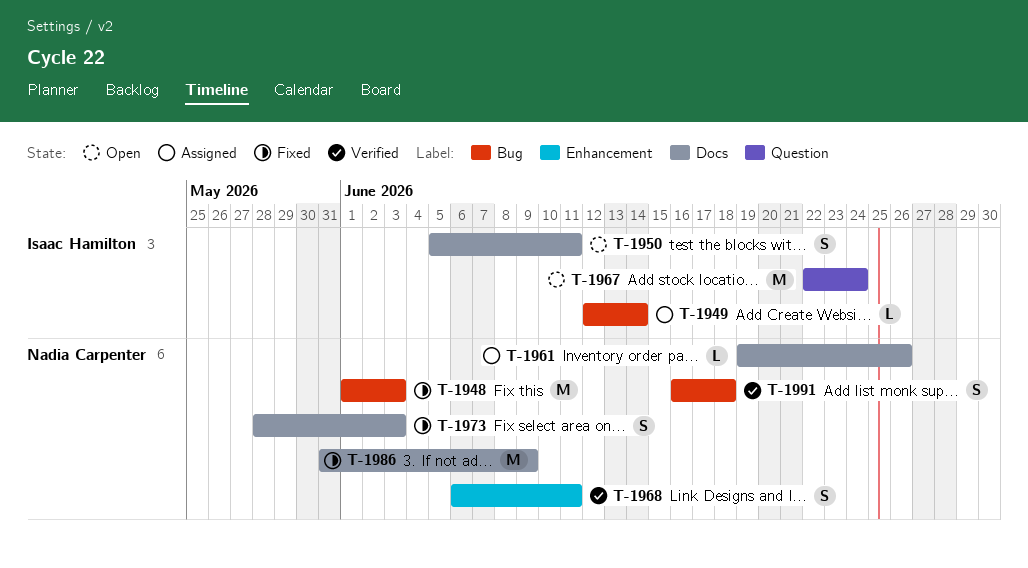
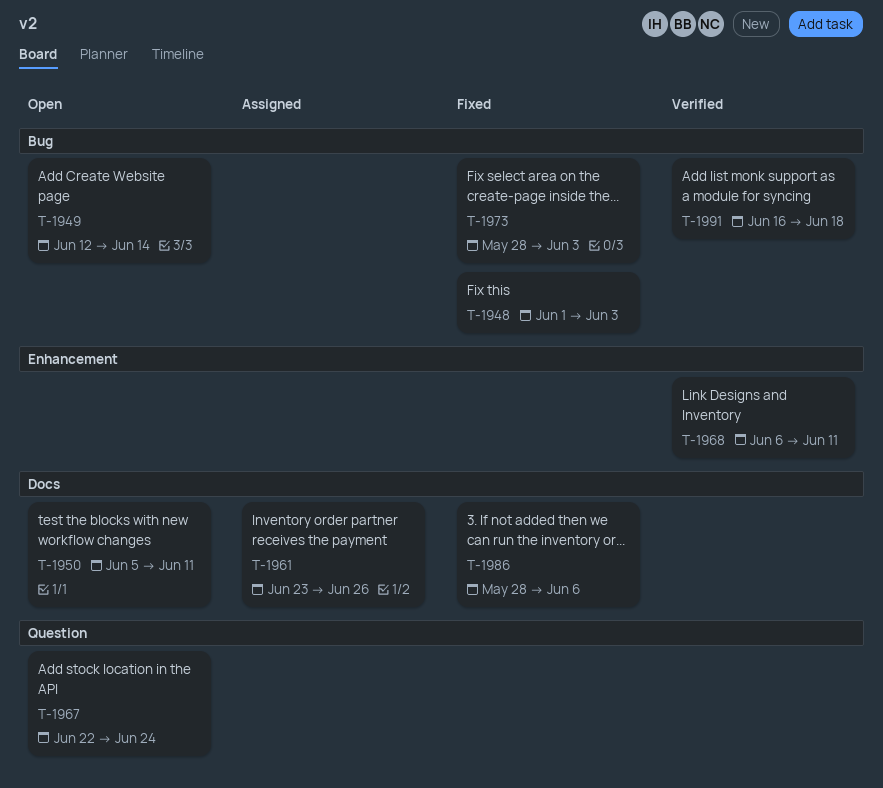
T-1949, status: Assigned -> Open
T-1961, start: Jun 19 -> Jun 23
T-1973, label: Docs -> Bug
T-1986, start: May 31 -> May 28
T-1986, due: Jun 9 -> Jun 6

